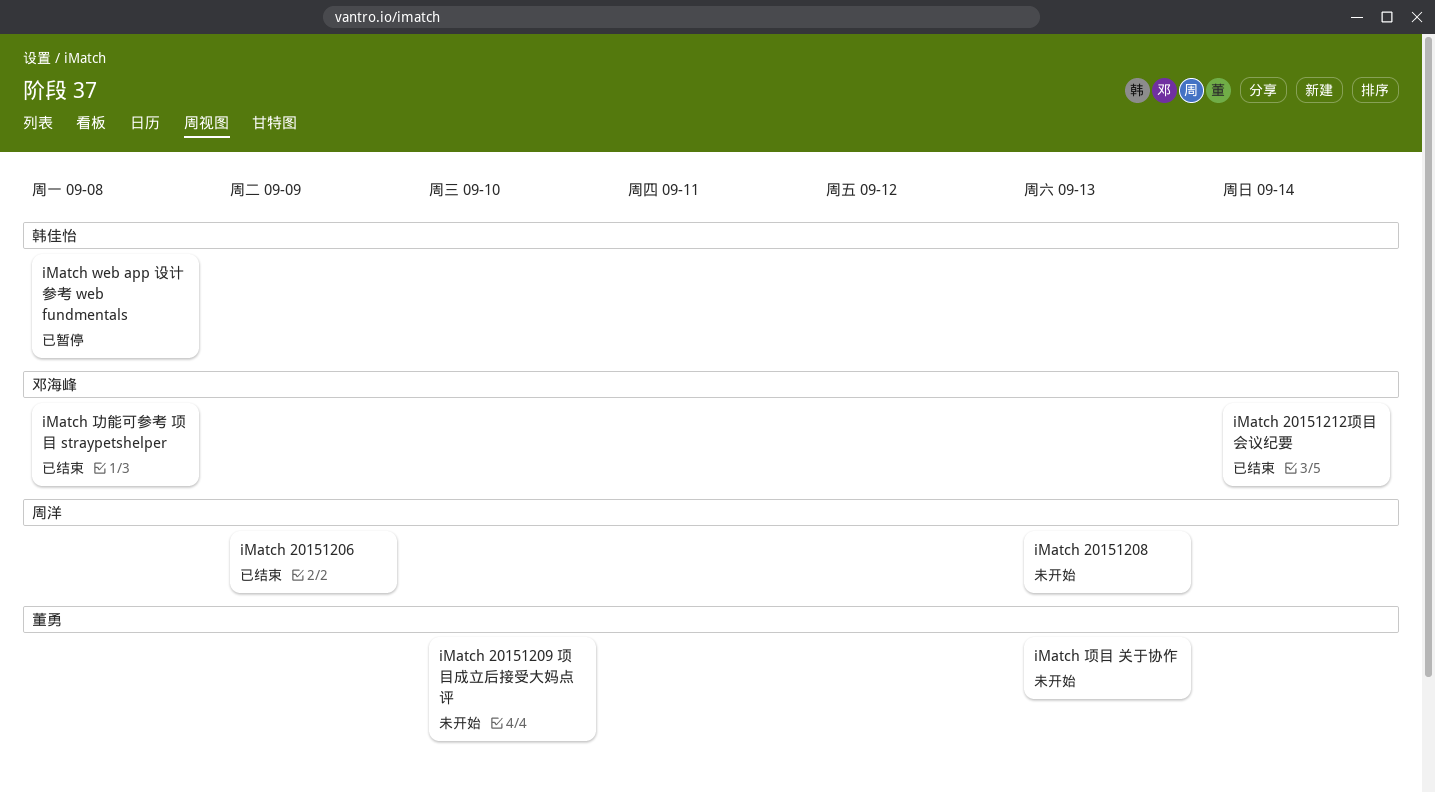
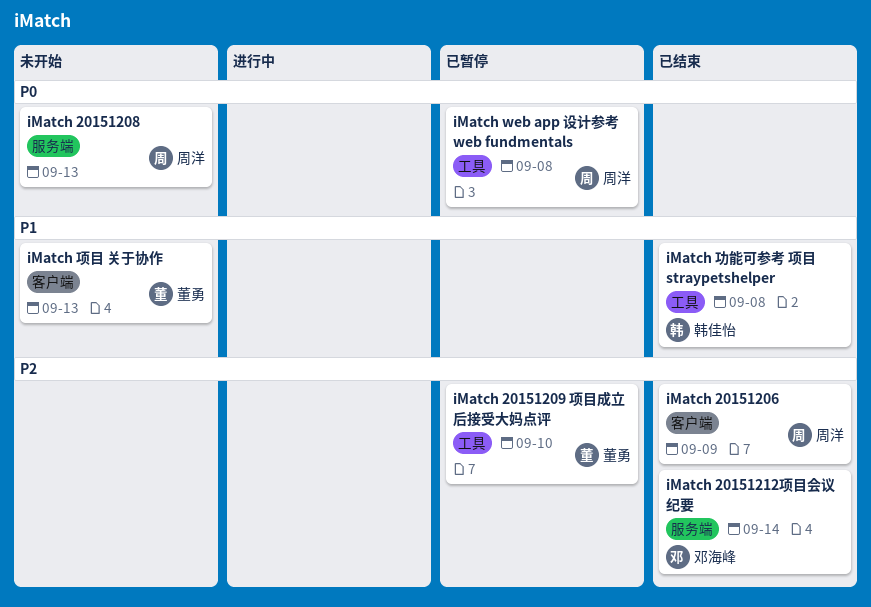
iMatch 20151209 项目成立后接受大妈点评, status: 未开始 -> 已暂停
iMatch web app 设计参考 web fundmentals, owner: 韩佳怡 -> 周洋
iMatch 功能可参考 项目 straypetshelper, owner: 邓海峰 -> 韩佳怡

